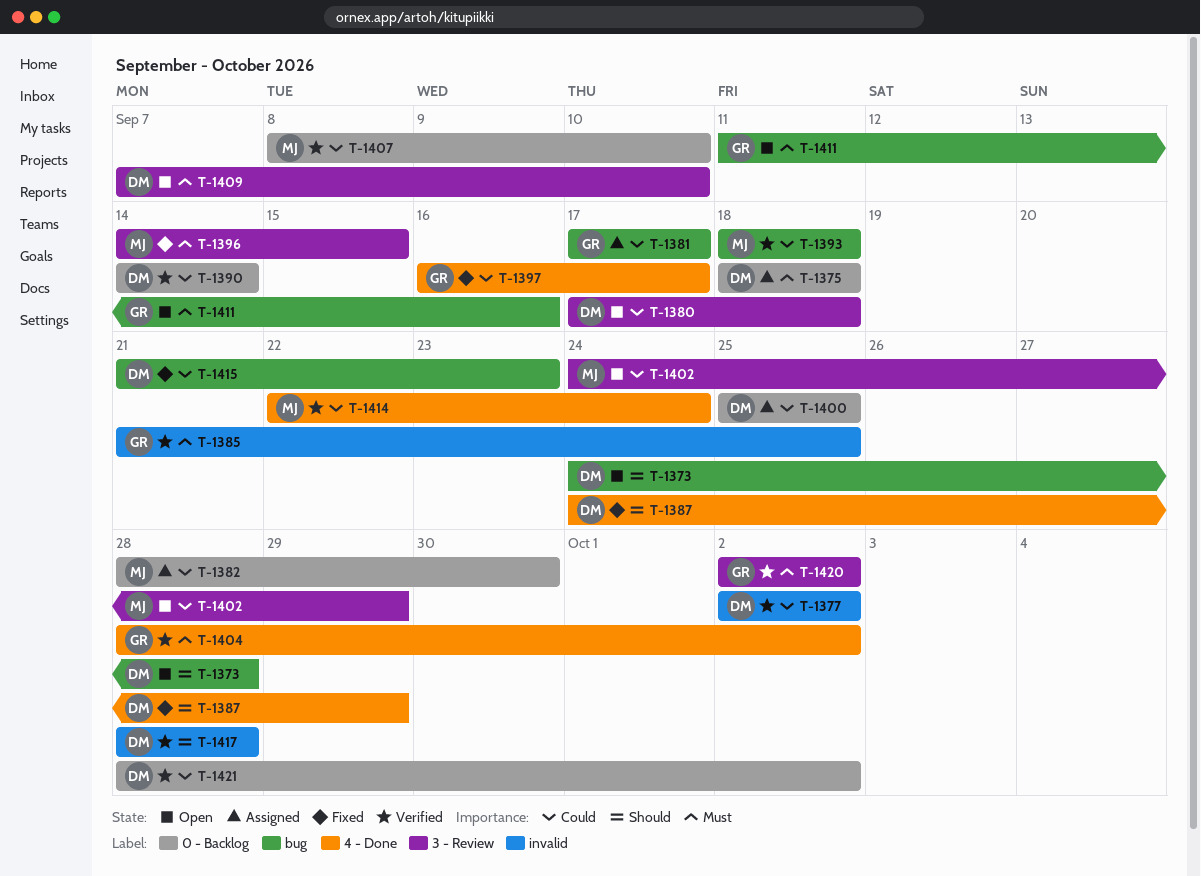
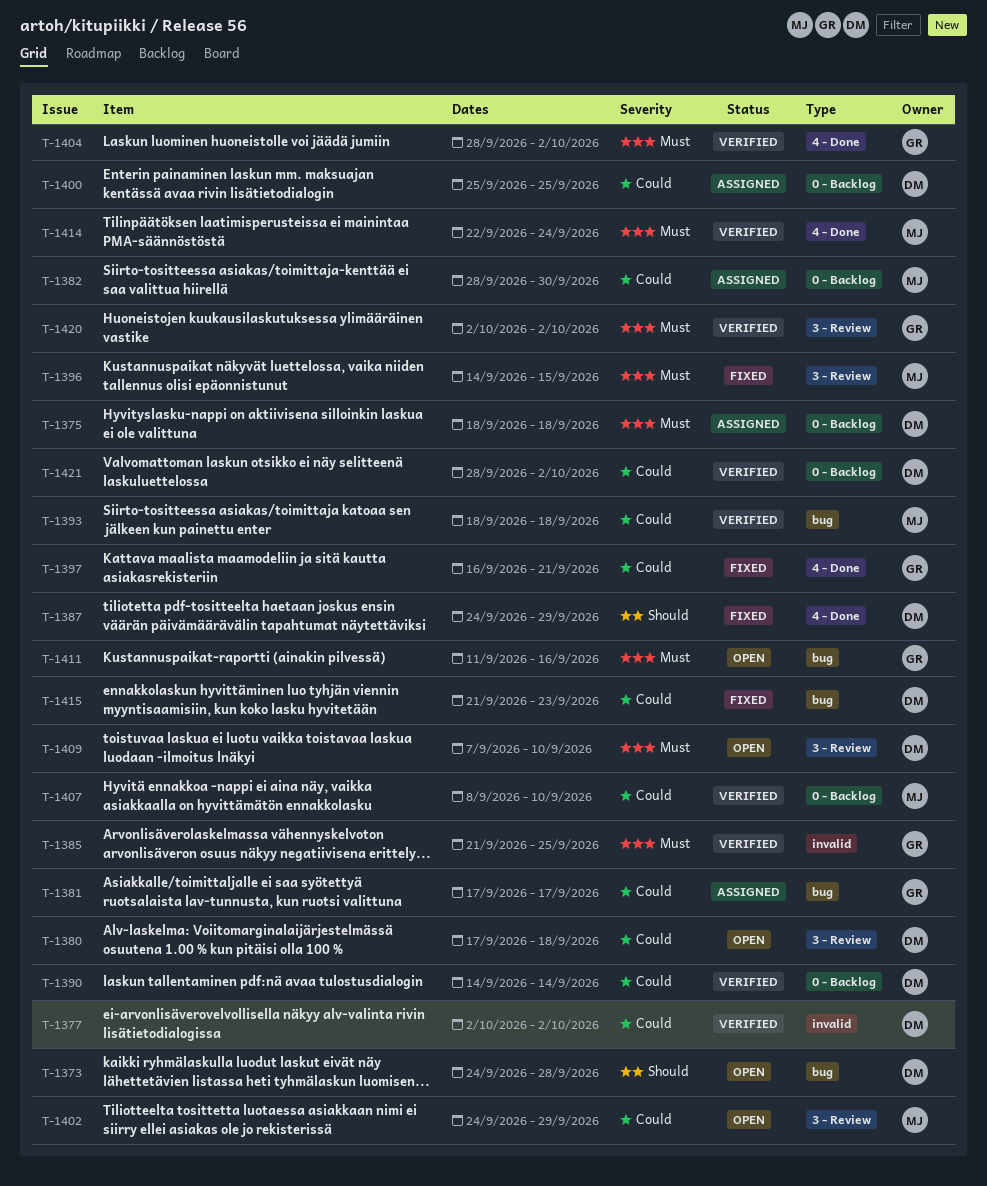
T-1397, due: Sep 17 -> Sep 21
T-1414, priority: Could -> Must
T-1417: present -> none

